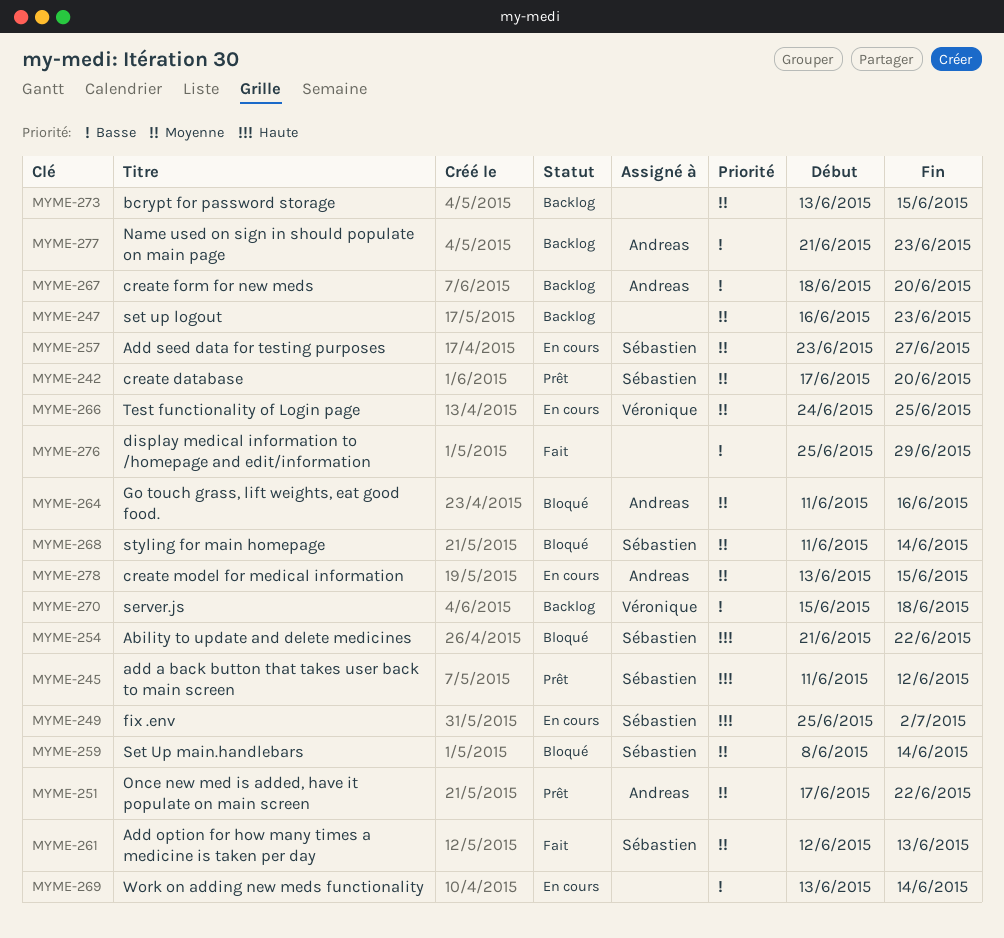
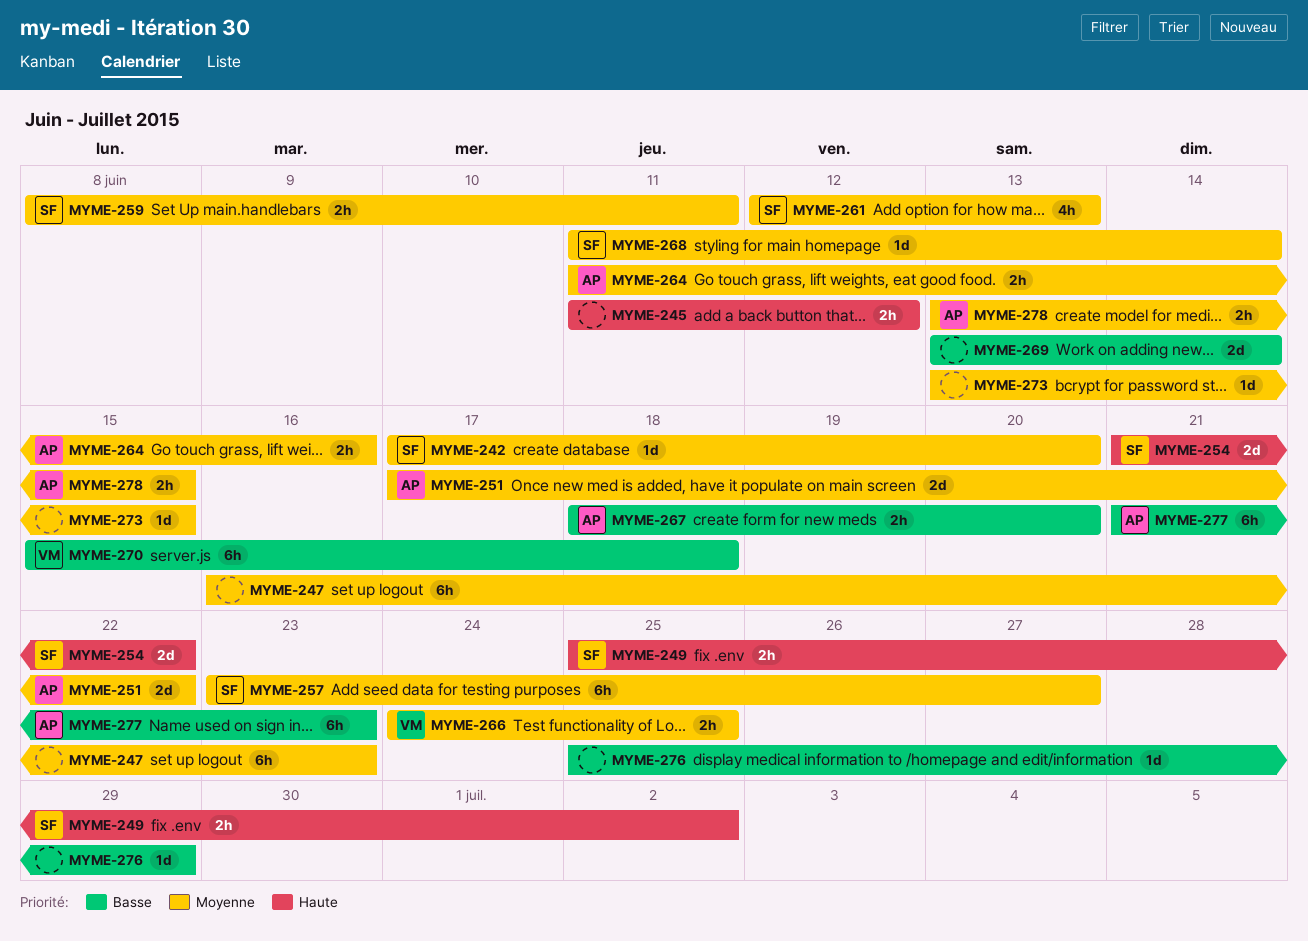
MYME-245, owner: Sébastien -> none
MYME-259, due: Jun 14 -> Jun 11

